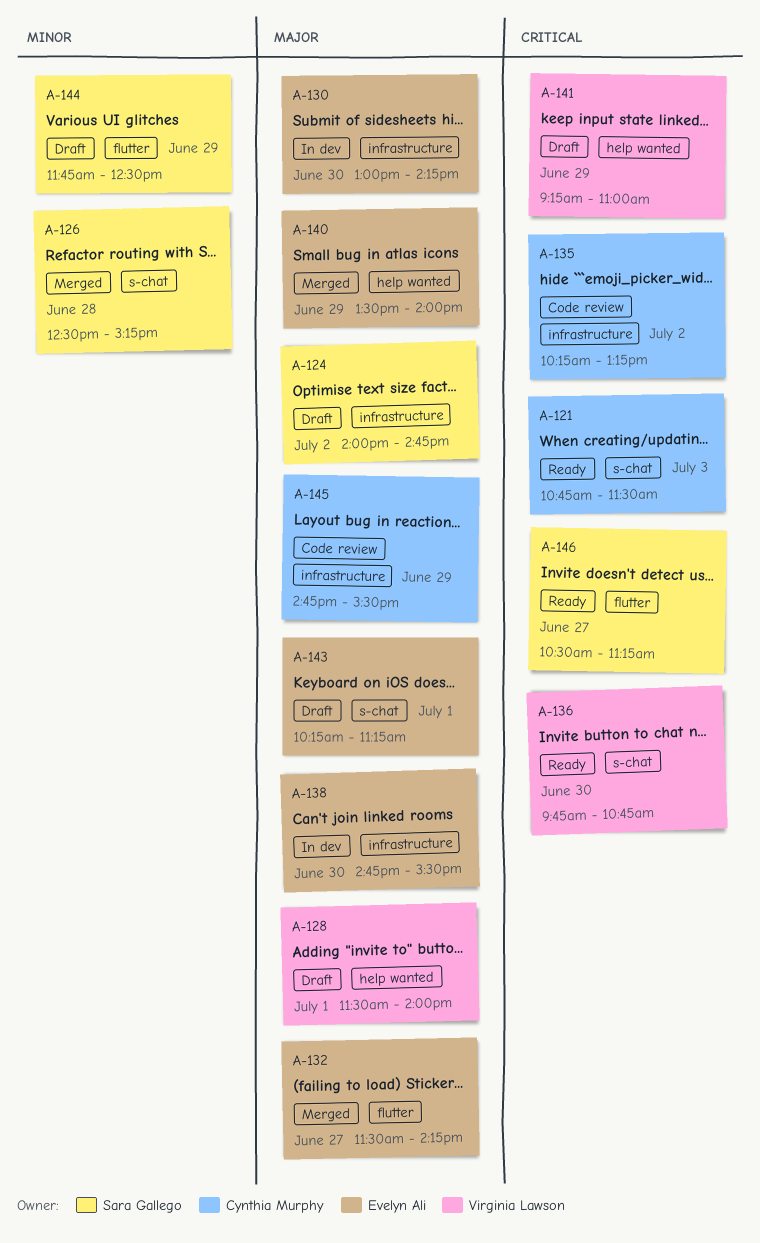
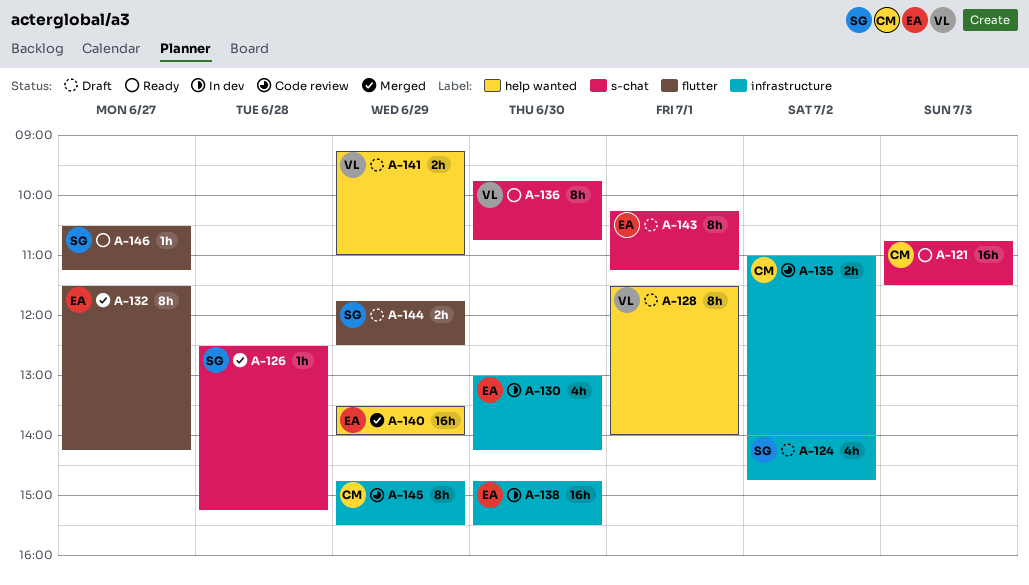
A-135, begins: 10:15 -> 11:00
A-135, ends: 13:15 -> 14:00

